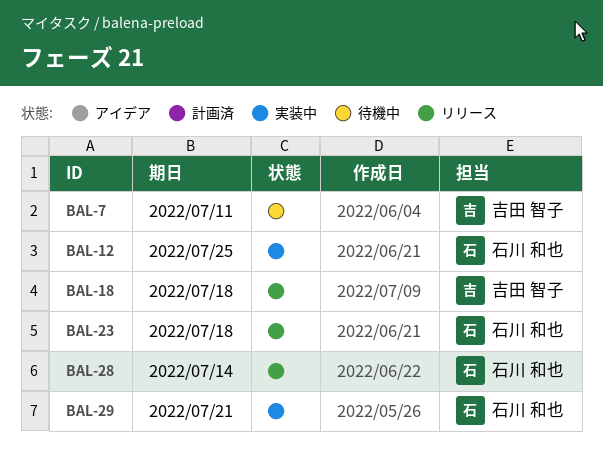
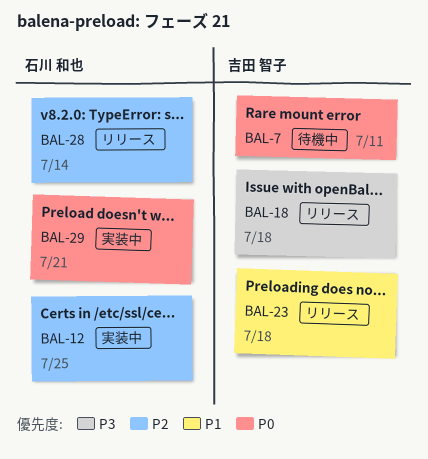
BAL-23, owner: 石川 和也 -> 吉田 智子

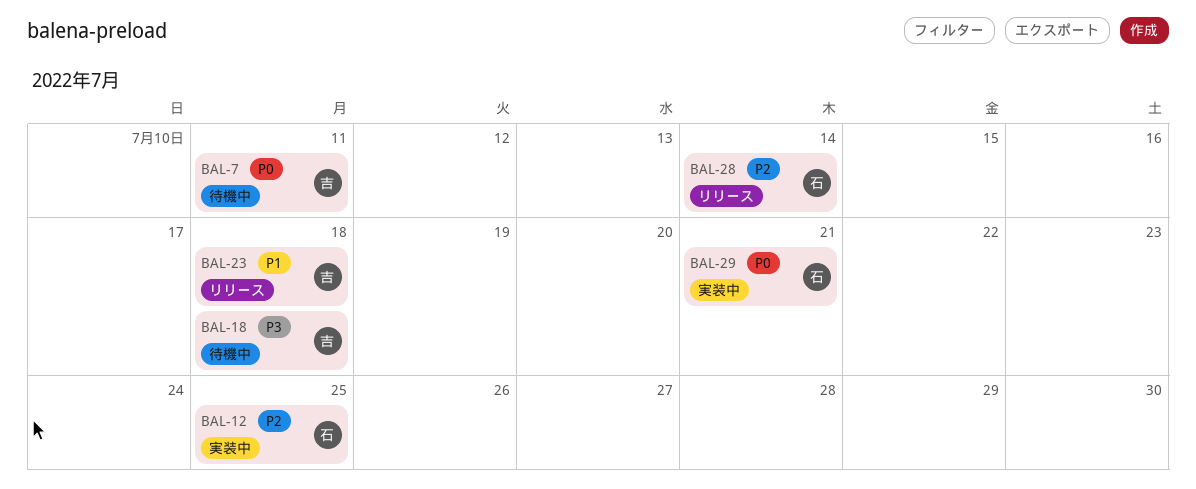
BAL-18, status: リリース -> 待機中

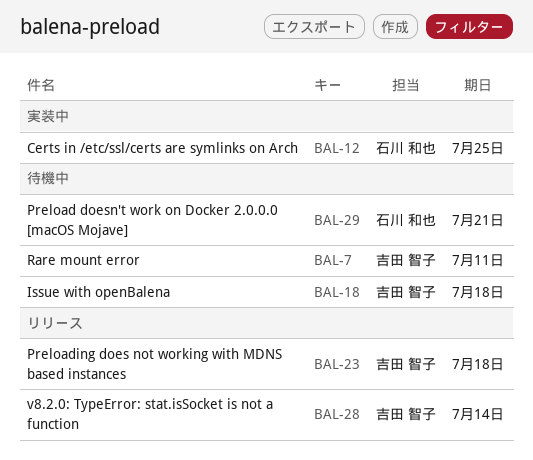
BAL-28, owner: 石川 和也 -> 吉田 智子
BAL-29, status: 実装中 -> 待機中

